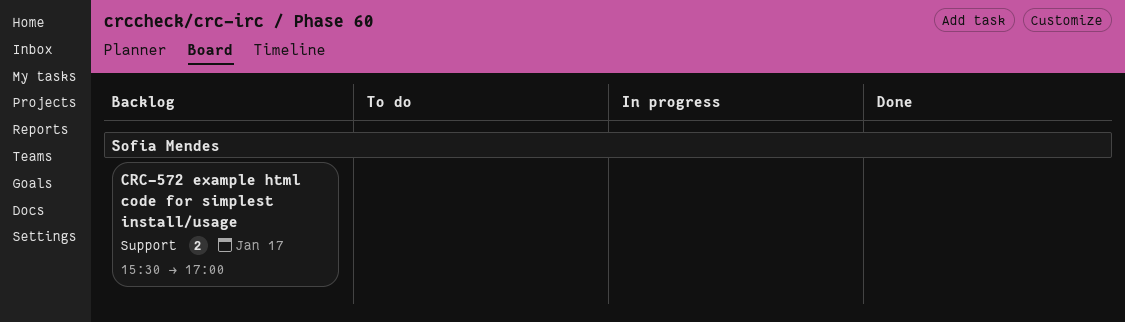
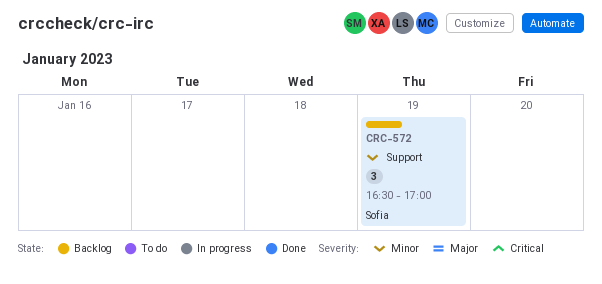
CRC-572, estimate: 2 -> 3
CRC-572, day: Jan 17 -> Jan 19
CRC-572, begins: 15:30 -> 16:30

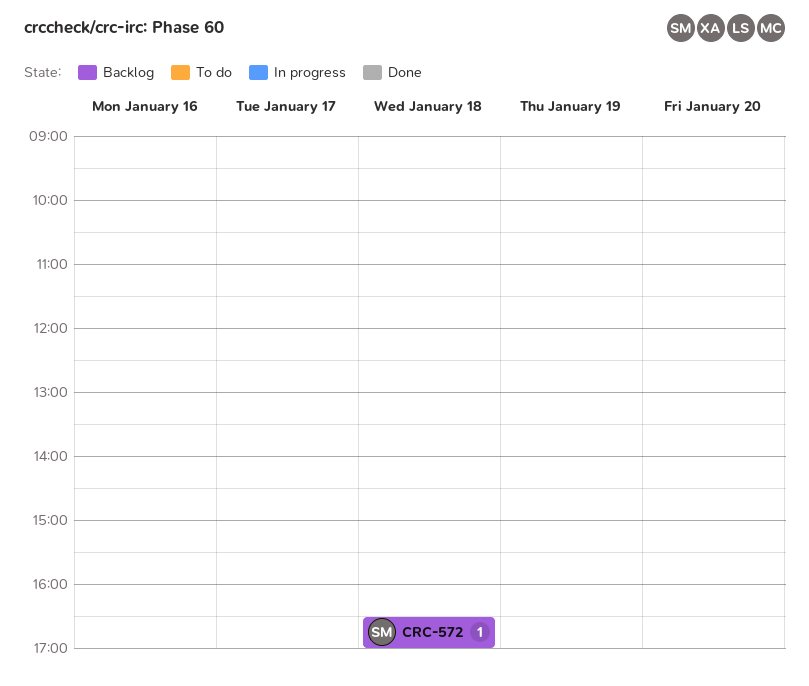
CRC-572, estimate: 3 -> 1
CRC-572, day: Jan 19 -> Jan 18

